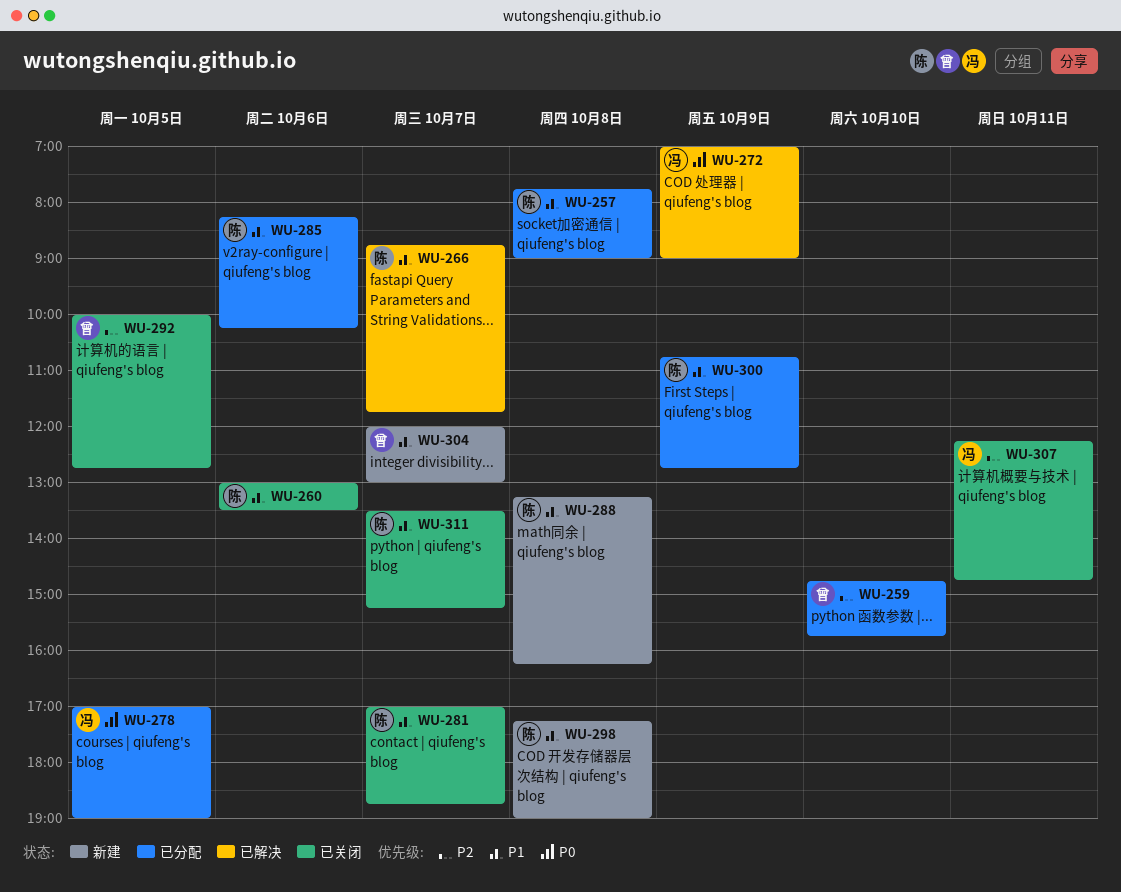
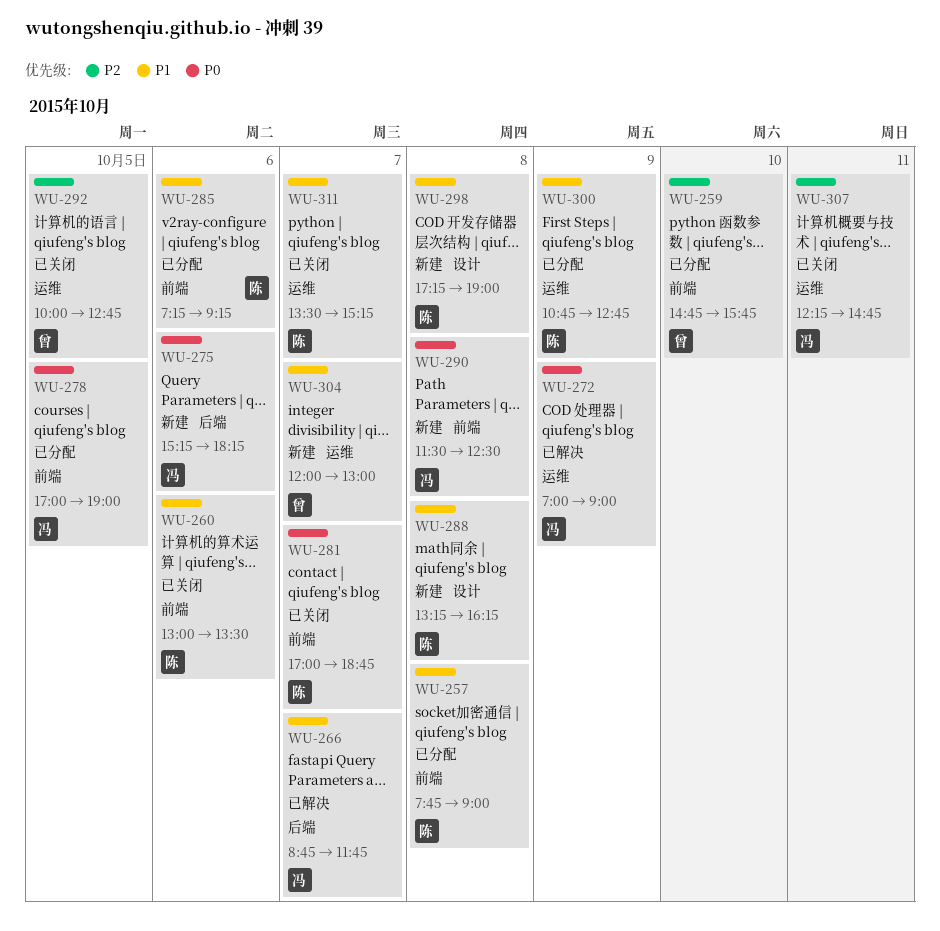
WU-266, owner: 陈 -> 冯
WU-275: none -> present
WU-281, priority: P1 -> P0
WU-285, begins: 08:15 -> 07:15
WU-285, ends: 10:15 -> 09:15
WU-290: none -> present

